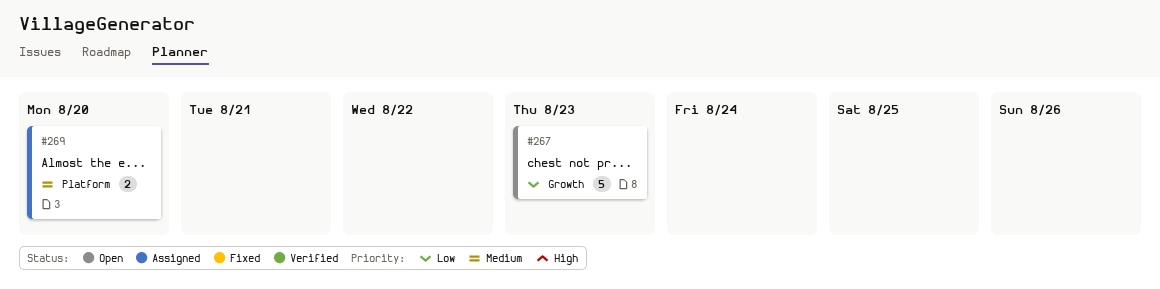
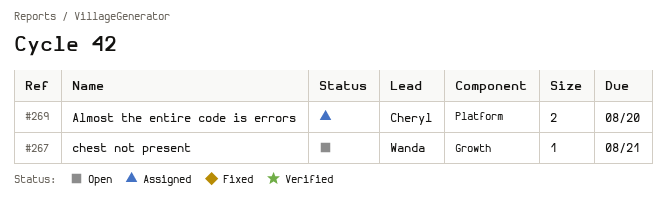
#267, estimate: 5 -> 1
#267, due: Aug 23 -> Aug 21

